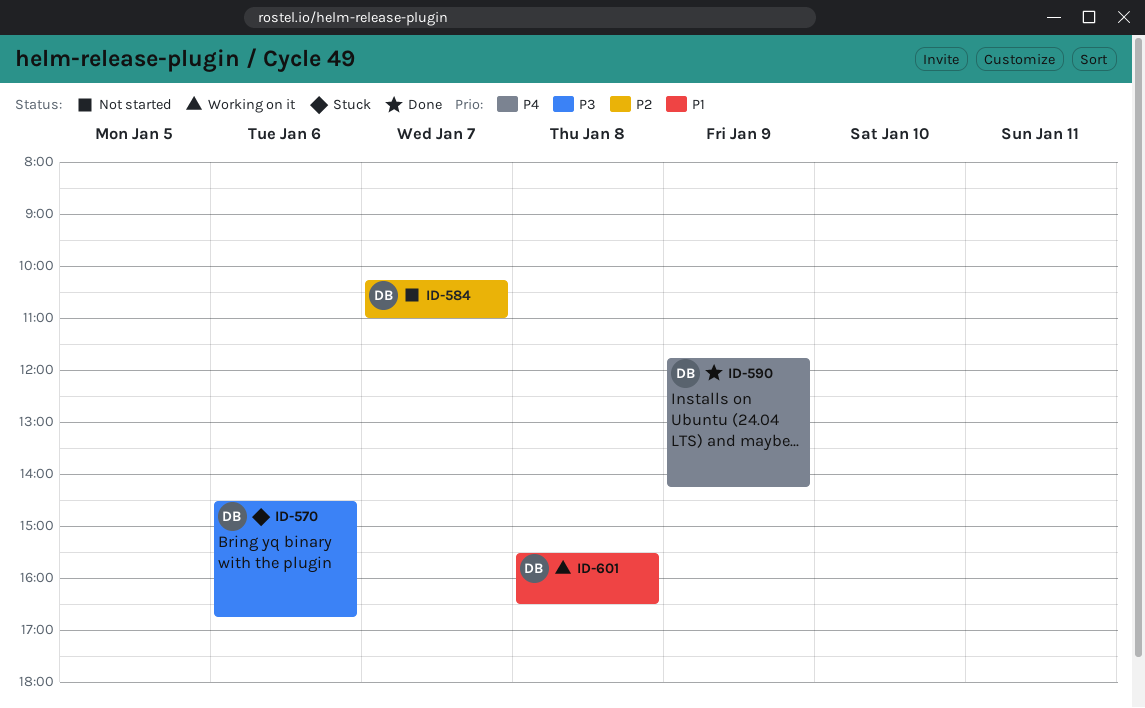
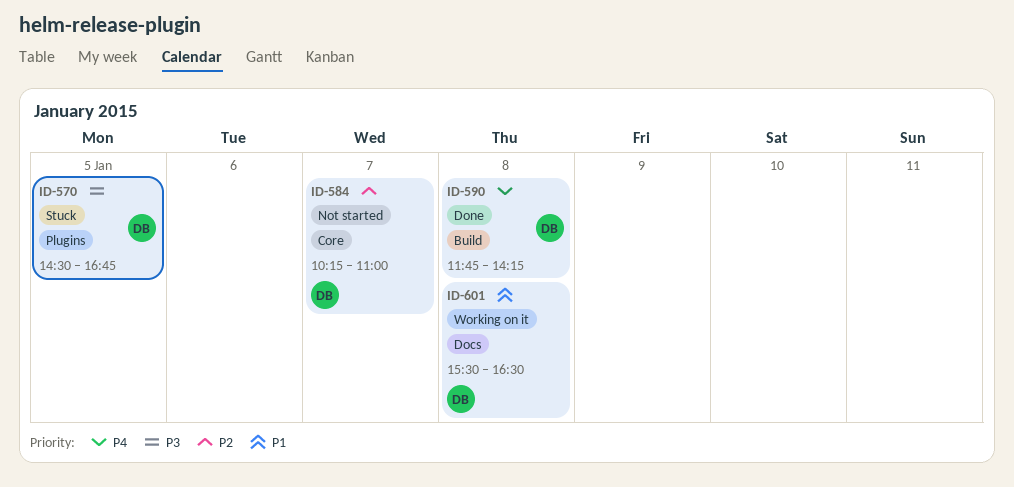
ID-570, day: Jan 6 -> Jan 5
ID-590, day: Jan 9 -> Jan 8

